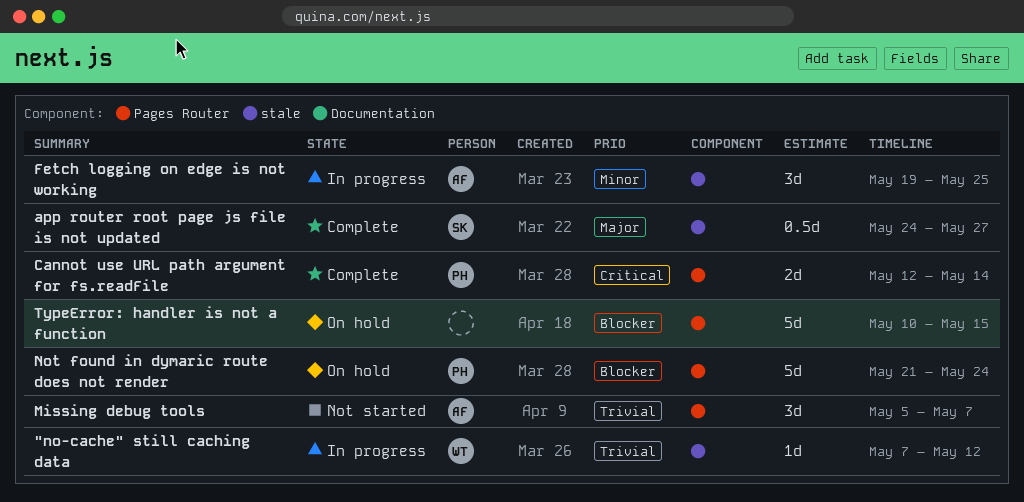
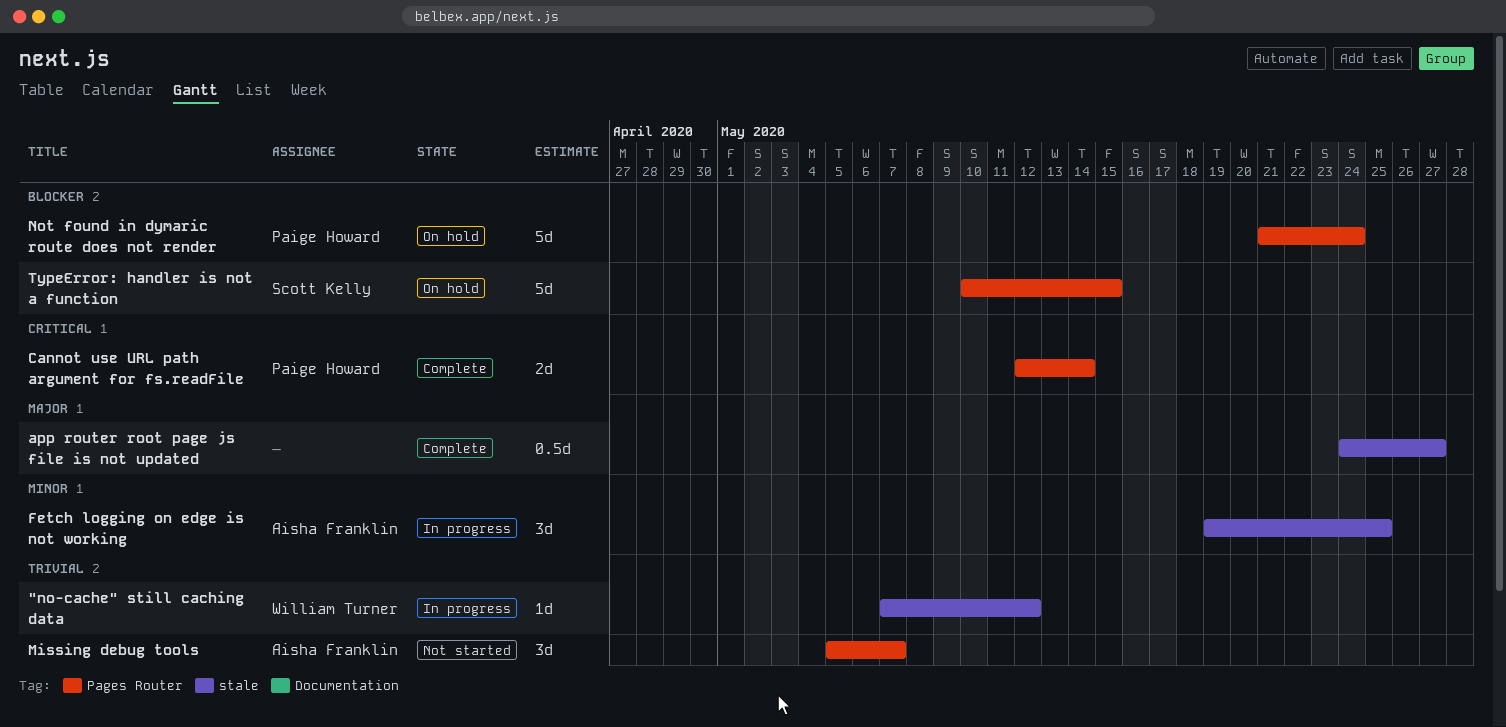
app router root page js file is not updated, owner: Scott Kelly -> none
TypeError: handler is not a function, owner: none -> Scott Kelly

